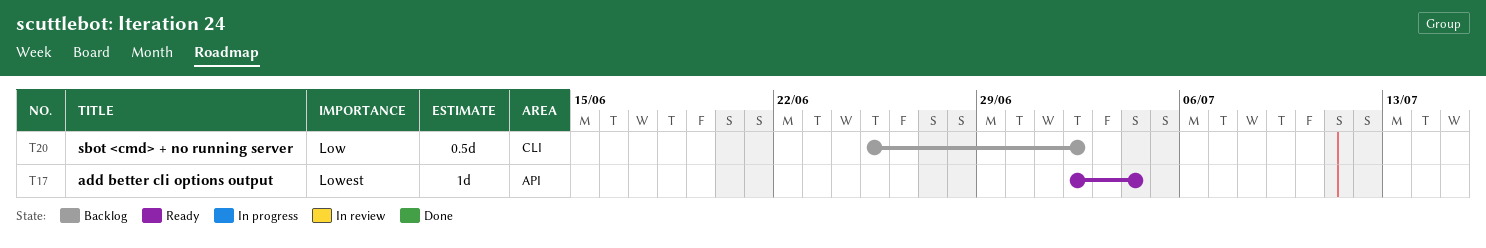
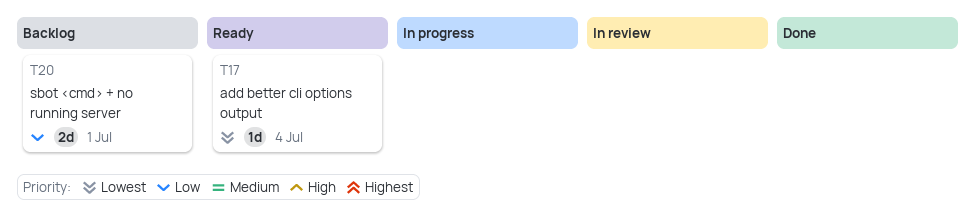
T20, estimate: 0.5d -> 2d
T20, due: Jul 2 -> Jul 1

